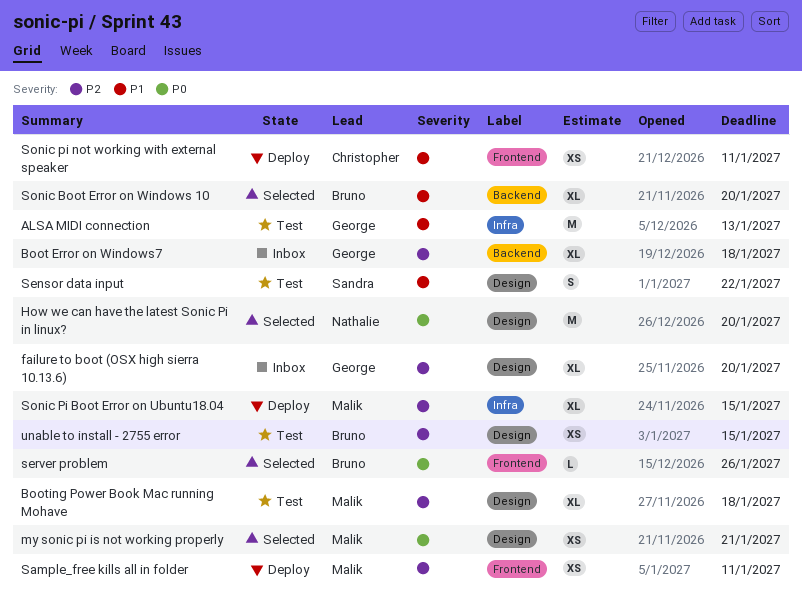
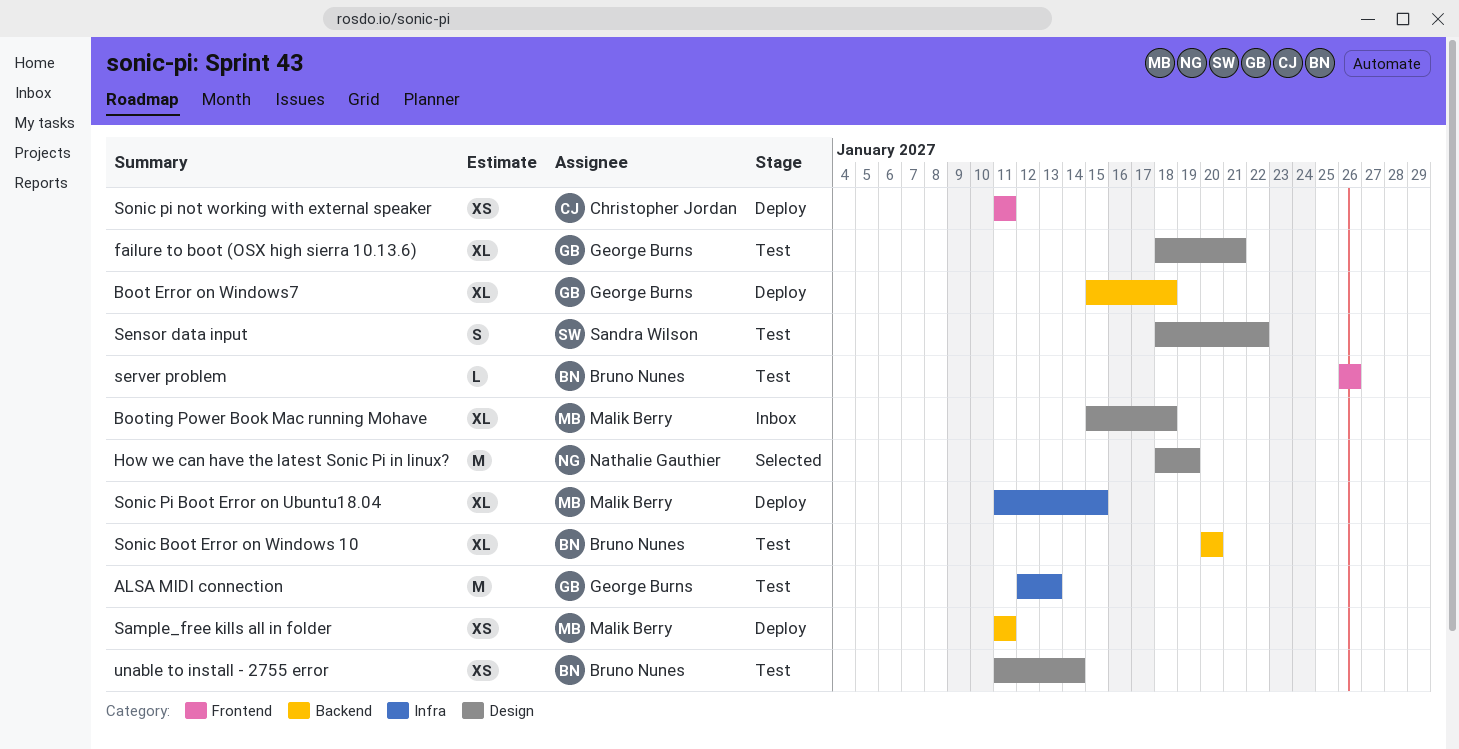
Boot Error on Windows7, status: Inbox -> Deploy
Booting Power Book Mac running Mohave, status: Test -> Inbox
failure to boot (OSX high sierra 10.13.6), status: Inbox -> Test
failure to boot (OSX high sierra 10.13.6), due: Jan 20 -> Jan 21
How we can have the latest Sonic Pi in linux?, due: Jan 20 -> Jan 19
my sonic pi is not working properly: present -> none
Sample_free kills all in folder, label: Frontend -> Backend
server problem, status: Selected -> Test
Sonic Boot Error on Windows 10, status: Selected -> Test
unable to install - 2755 error, due: Jan 15 -> Jan 14

